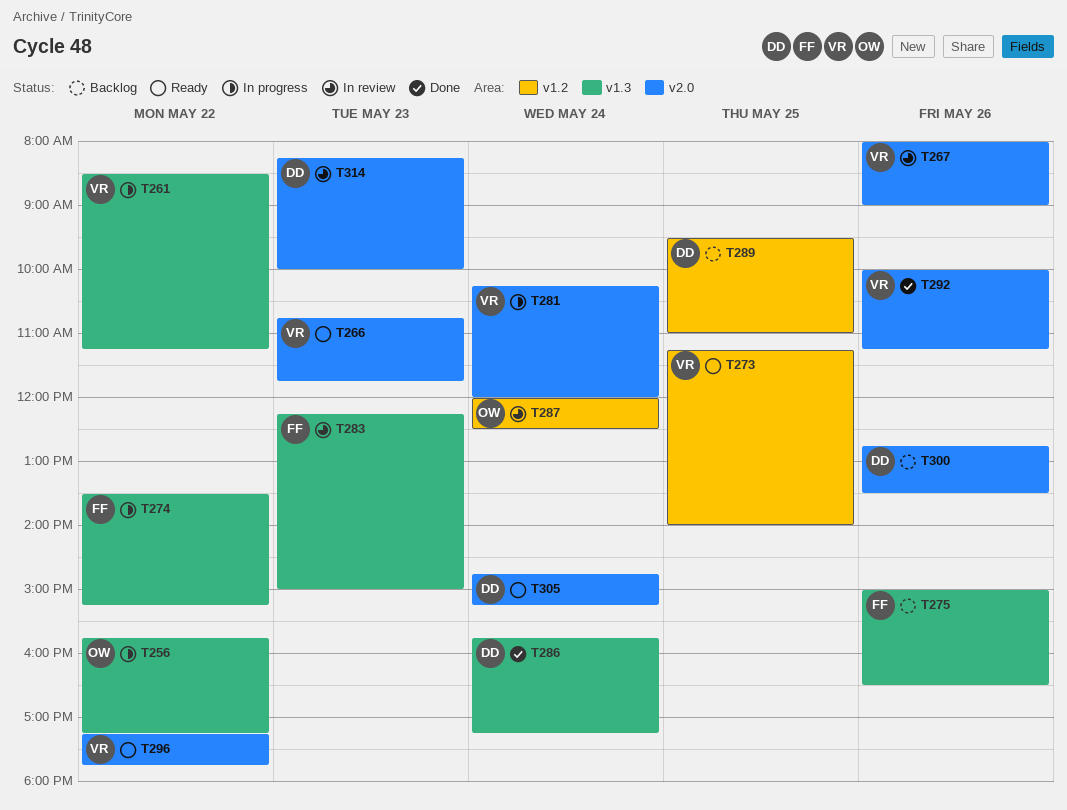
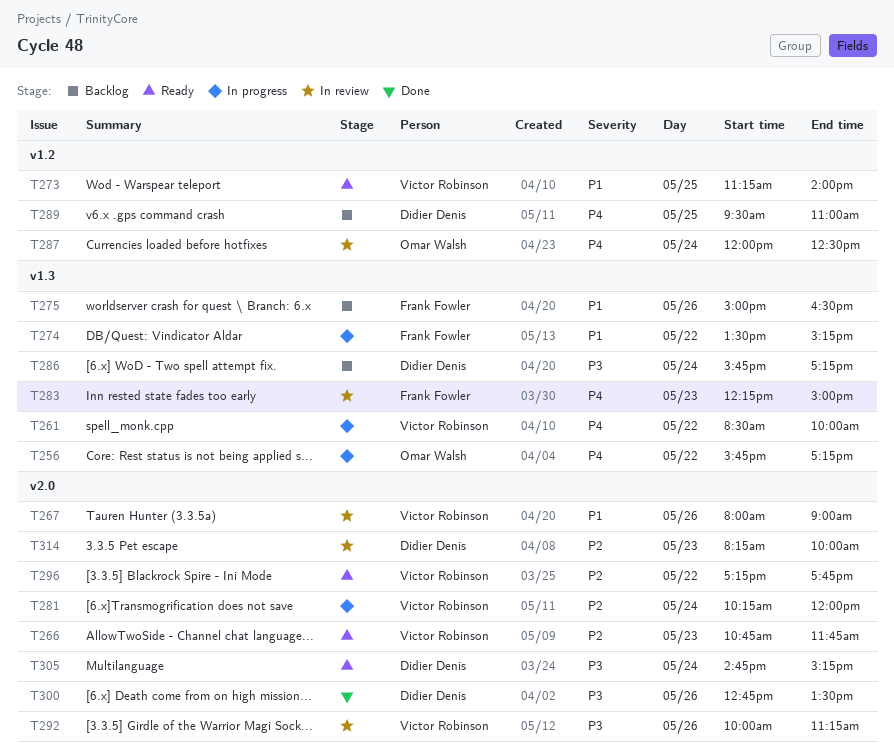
T261, ends: 11:15 -> 10:00
T286, status: Done -> Backlog
T292, status: Done -> In review
T300, status: Backlog -> Done

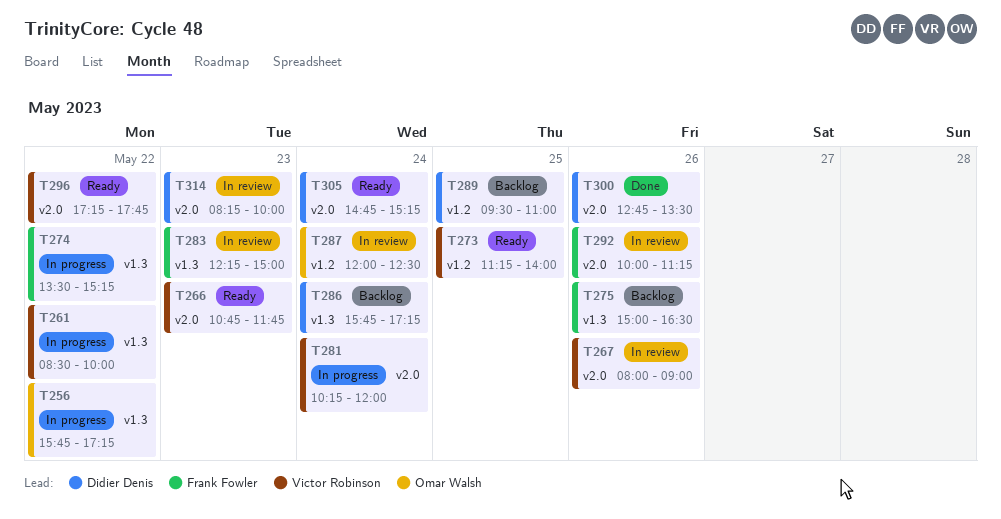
T292, owner: Victor Robinson -> Frank Fowler

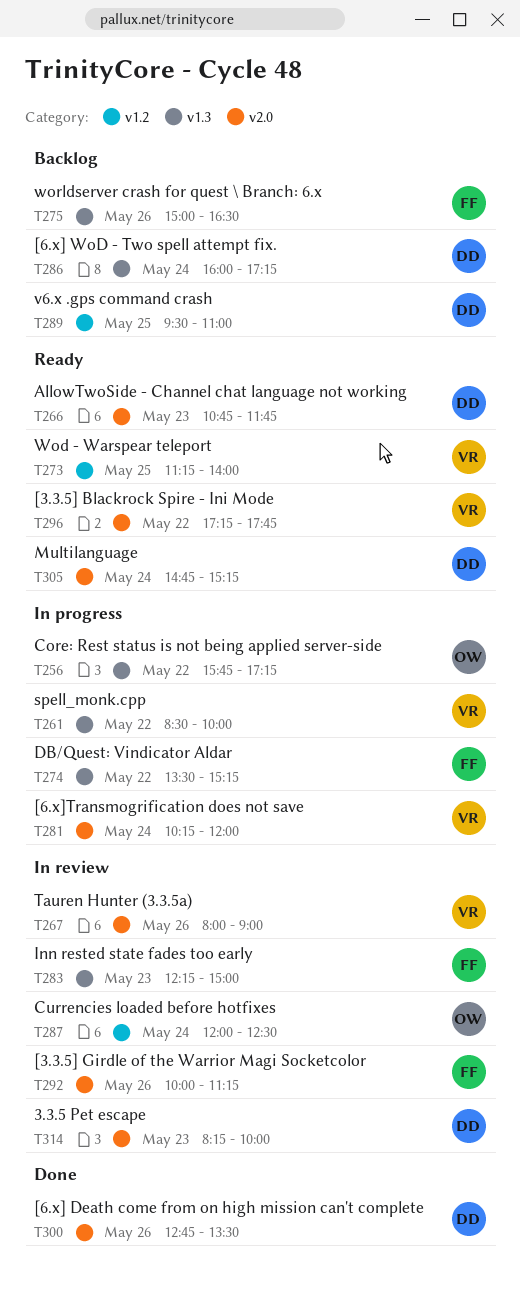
T266, owner: Victor Robinson -> Didier Denis
T286, begins: 15:45 -> 16:00

